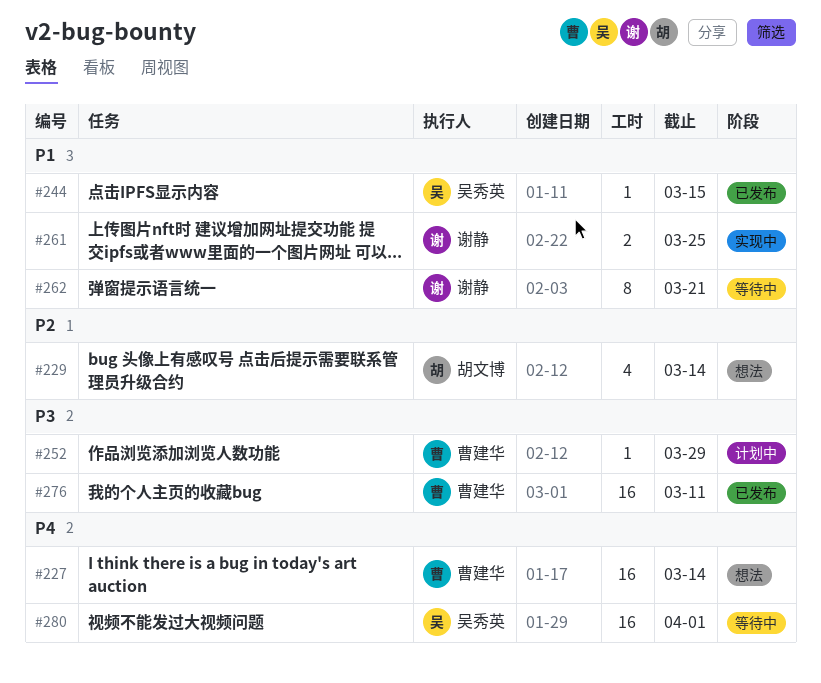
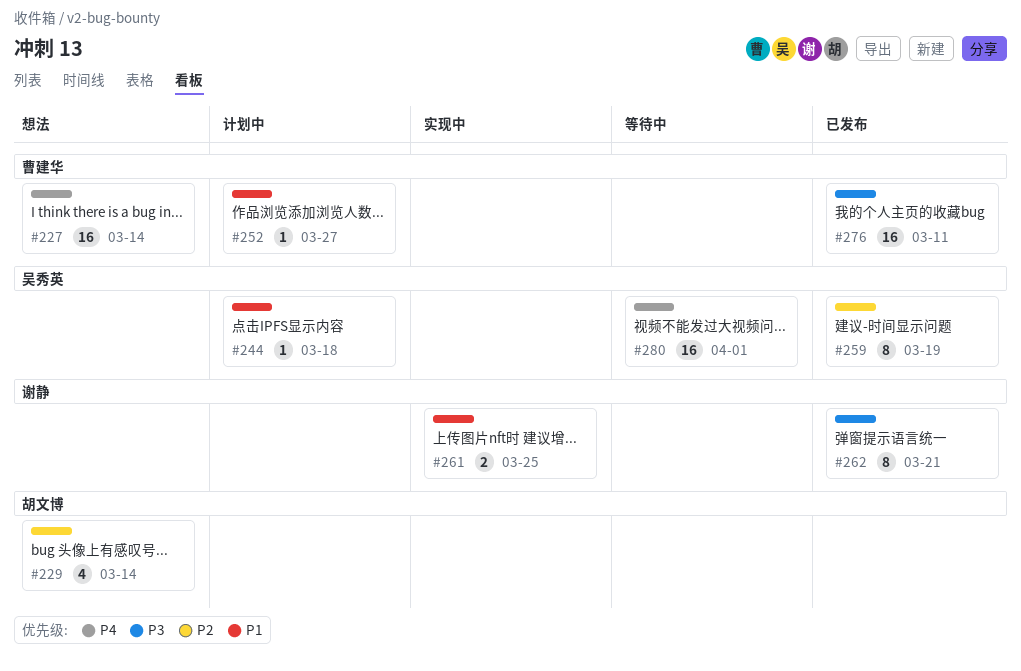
#244, status: 已发布 -> 计划中
#244, due: Mar 15 -> Mar 18
#252, priority: P3 -> P1
#252, due: Mar 29 -> Mar 27
#259: none -> present
#262, status: 等待中 -> 已发布
#262, priority: P1 -> P3

